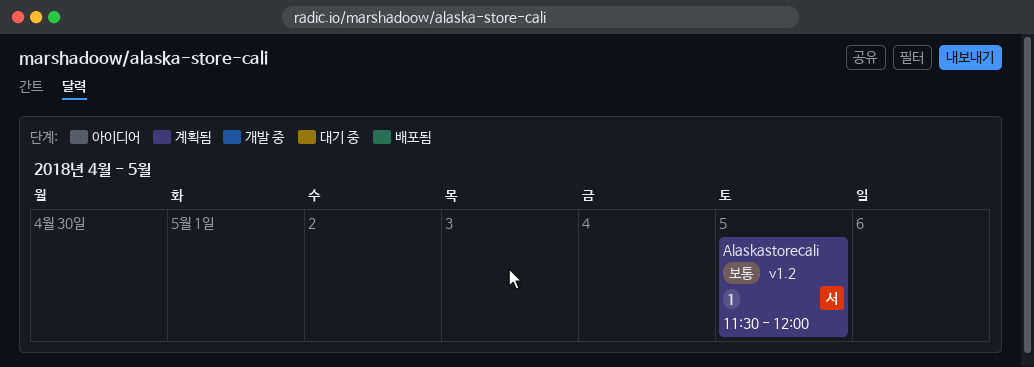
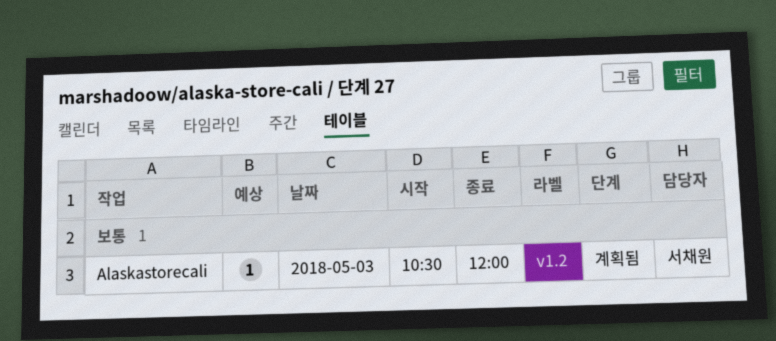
Alaskastorecali, day: May 5 -> May 3
Alaskastorecali, begins: 11:30 -> 10:30

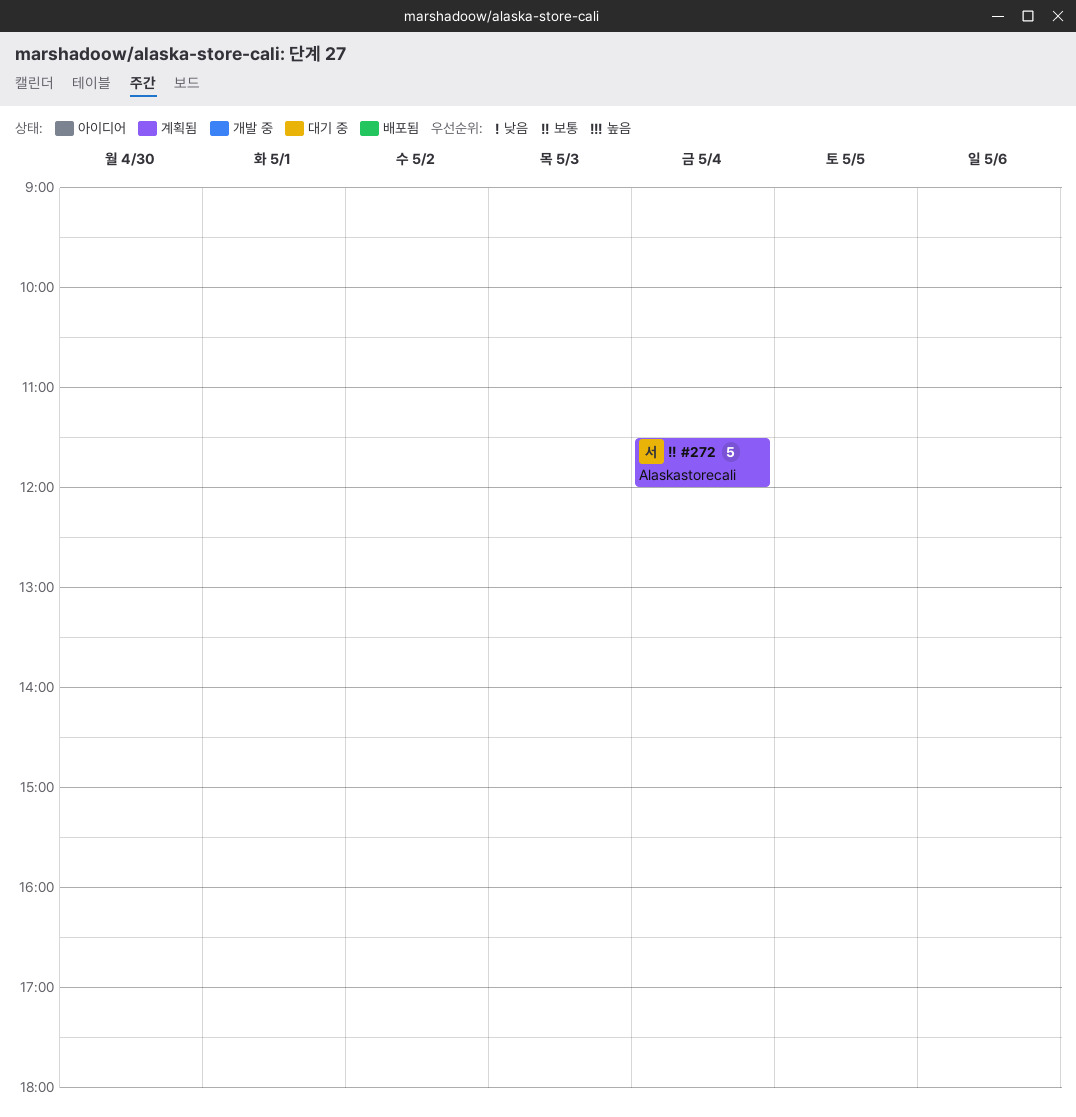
Alaskastorecali, estimate: 1 -> 5
Alaskastorecali, day: May 3 -> May 4
Alaskastorecali, begins: 10:30 -> 11:30

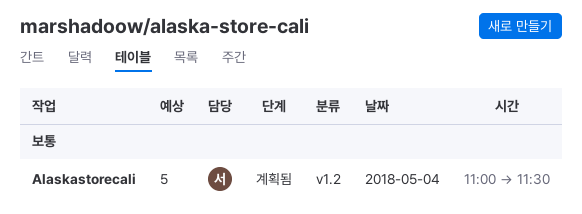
Alaskastorecali, begins: 11:30 -> 11:00
Alaskastorecali, ends: 12:00 -> 11:30

